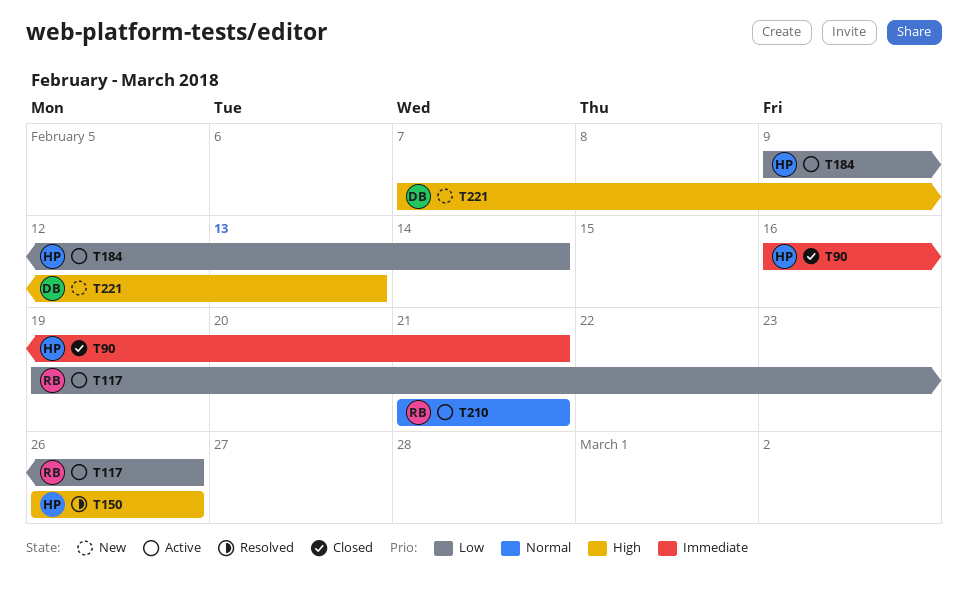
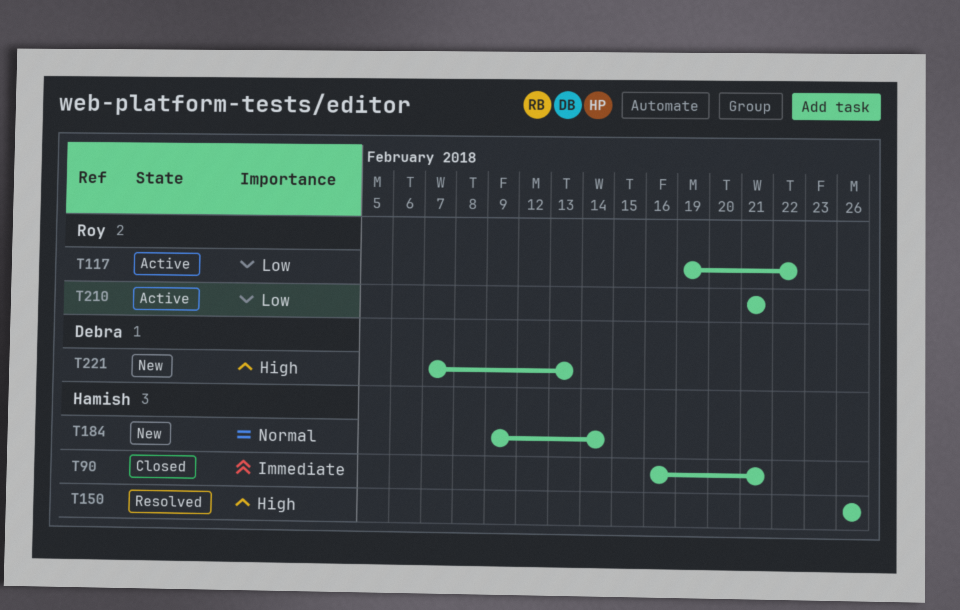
T117, due: Feb 26 -> Feb 22
T184, status: Active -> New
T184, priority: Low -> Normal
T210, priority: Normal -> Low

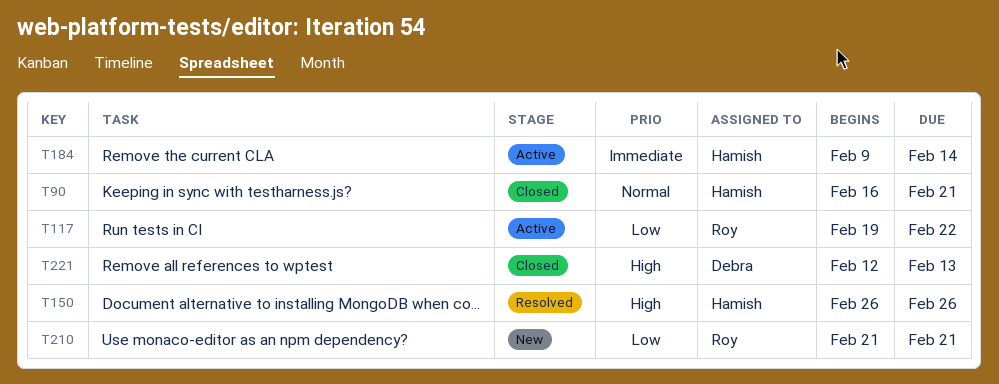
T90, priority: Immediate -> Normal
T184, status: New -> Active
T184, priority: Normal -> Immediate
T210, status: Active -> New
T221, status: New -> Closed
T221, start: Feb 7 -> Feb 12

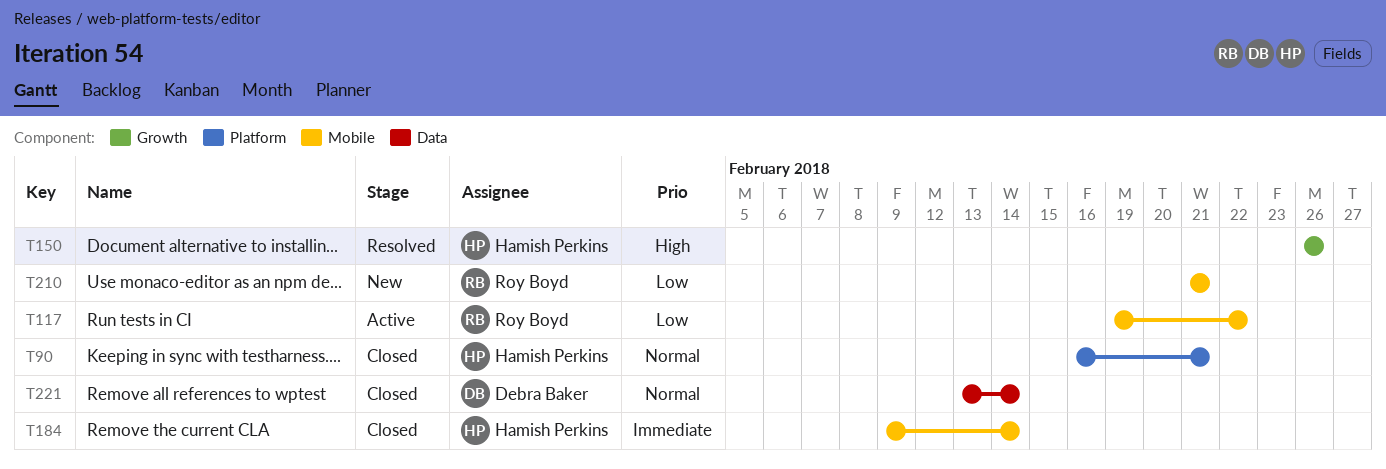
T184, status: Active -> Closed
T221, priority: High -> Normal
T221, start: Feb 12 -> Feb 13
T221, due: Feb 13 -> Feb 14

